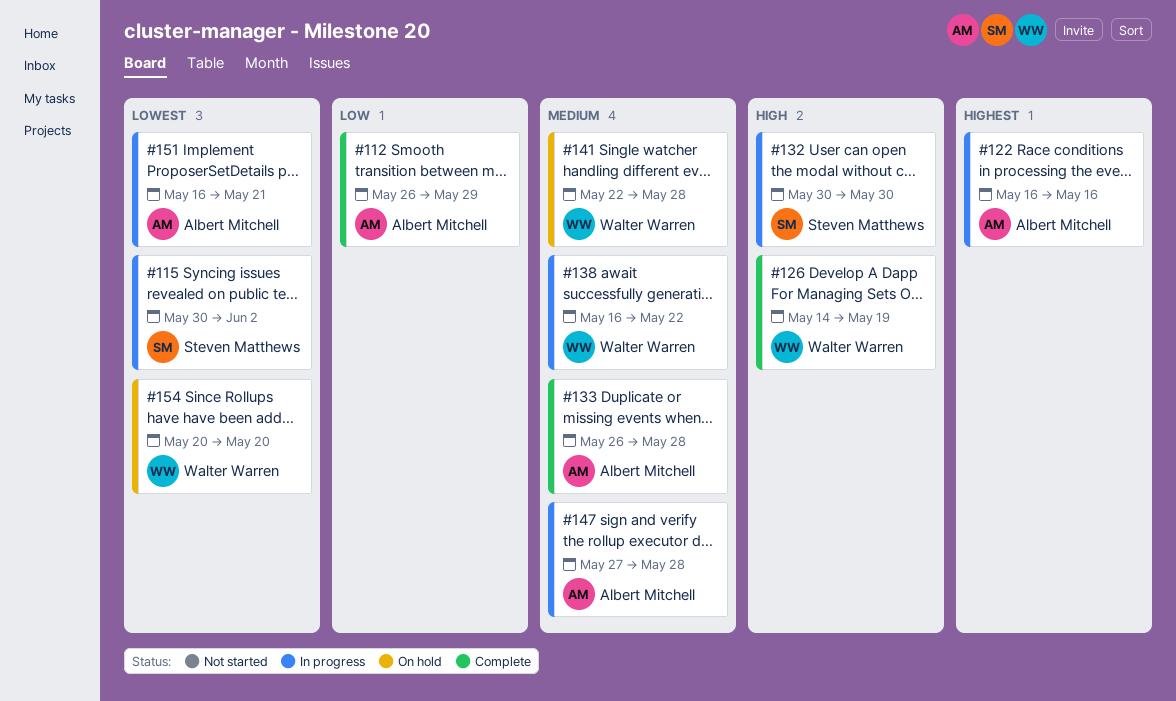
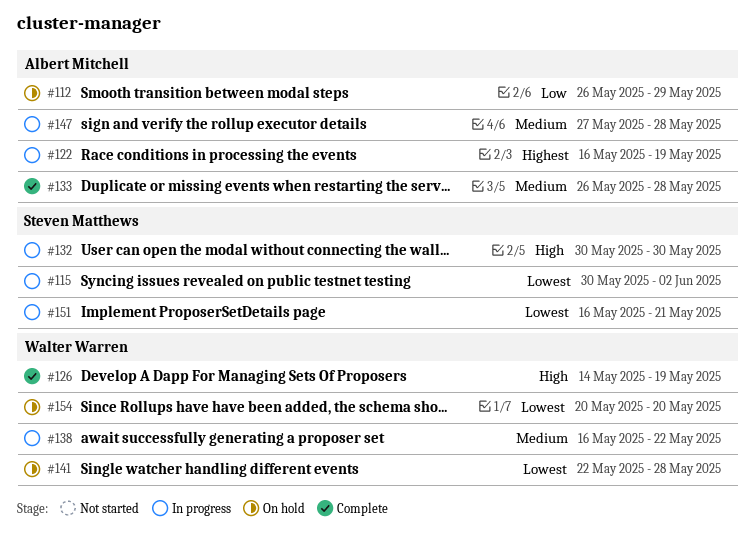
#112, status: Complete -> On hold
#122, due: May 16 -> May 19
#141, priority: Medium -> Lowest
#151, owner: Albert Mitchell -> Steven Matthews

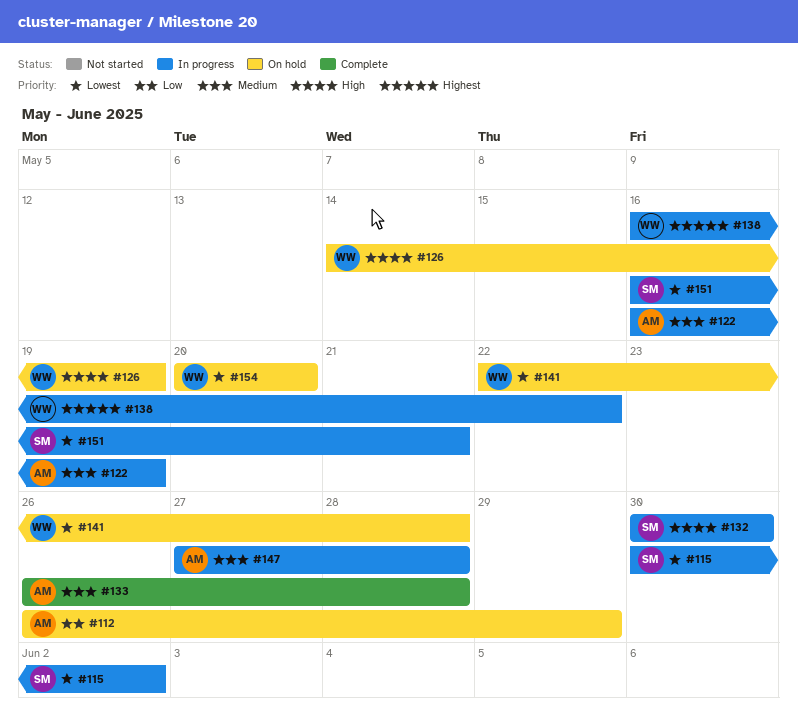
#122, priority: Highest -> Medium
#126, status: Complete -> On hold
#138, priority: Medium -> Highest

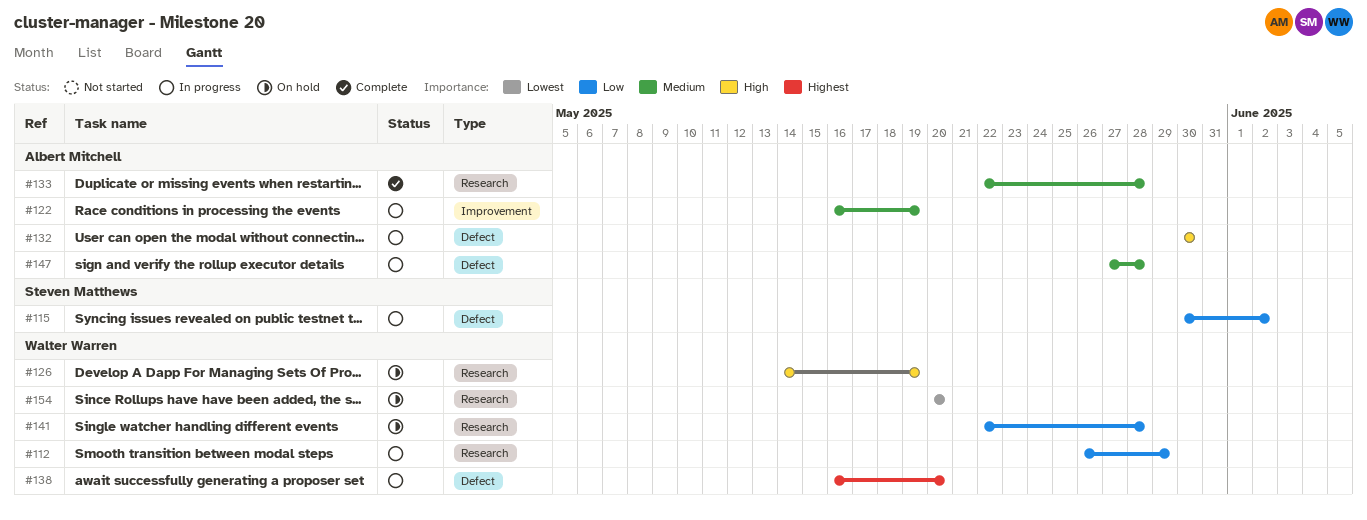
#112, status: On hold -> In progress
#112, owner: Albert Mitchell -> Walter Warren
#115, priority: Lowest -> Low
#132, owner: Steven Matthews -> Albert Mitchell
#133, start: May 26 -> May 22
#138, due: May 22 -> May 20
#141, priority: Lowest -> Low
#151: present -> none

